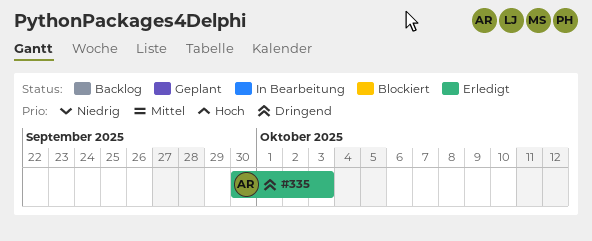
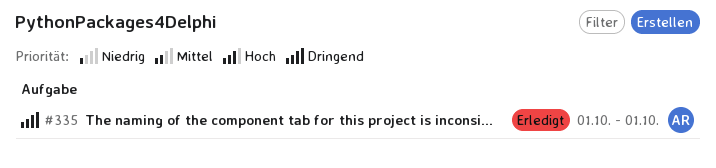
#335, start: Sep 30 -> Oct 1
#335, due: Oct 3 -> Oct 1

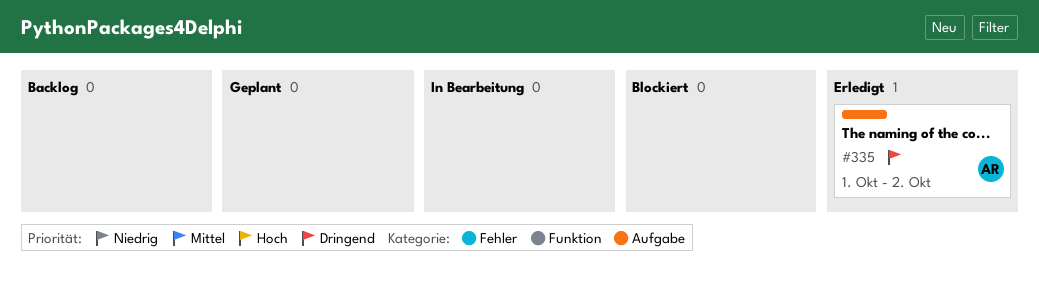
#335, due: Oct 1 -> Oct 2

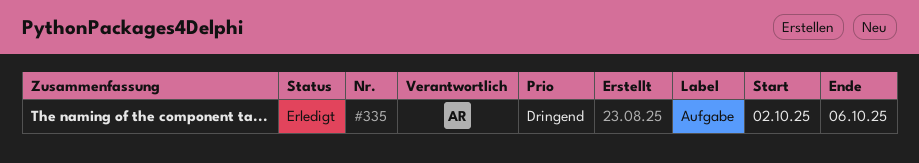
#335, start: Oct 1 -> Oct 2
#335, due: Oct 2 -> Oct 6

